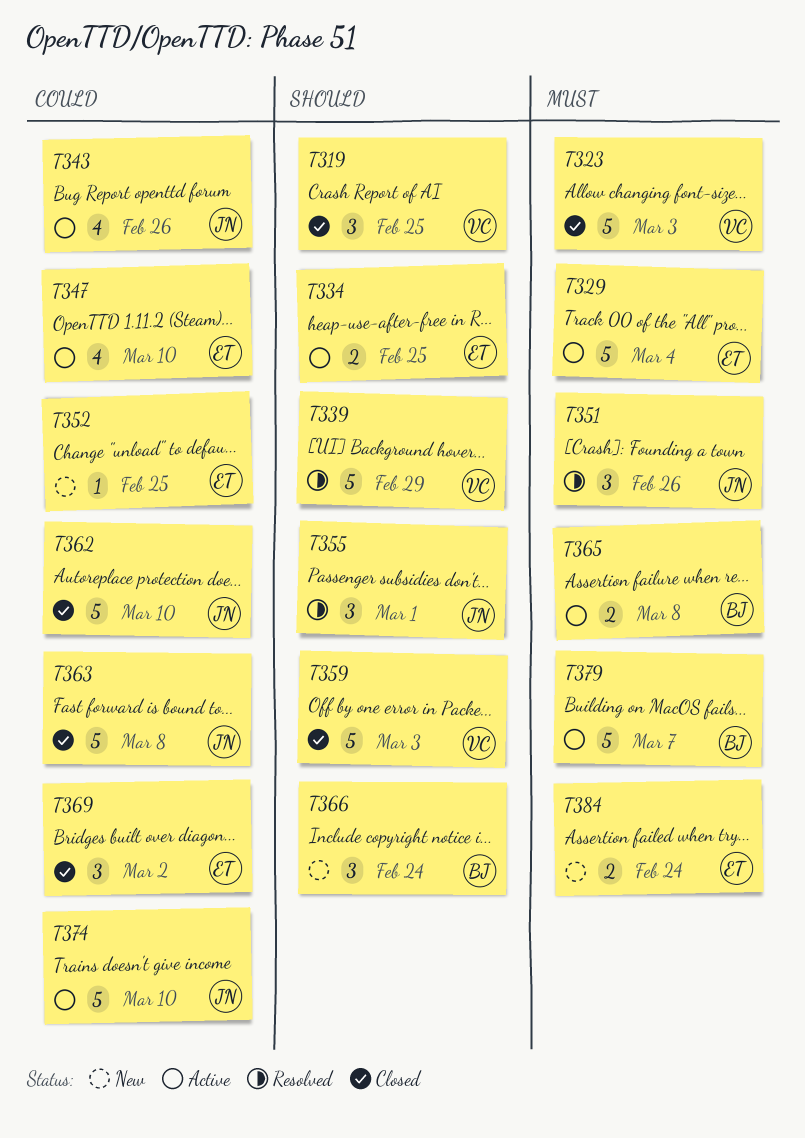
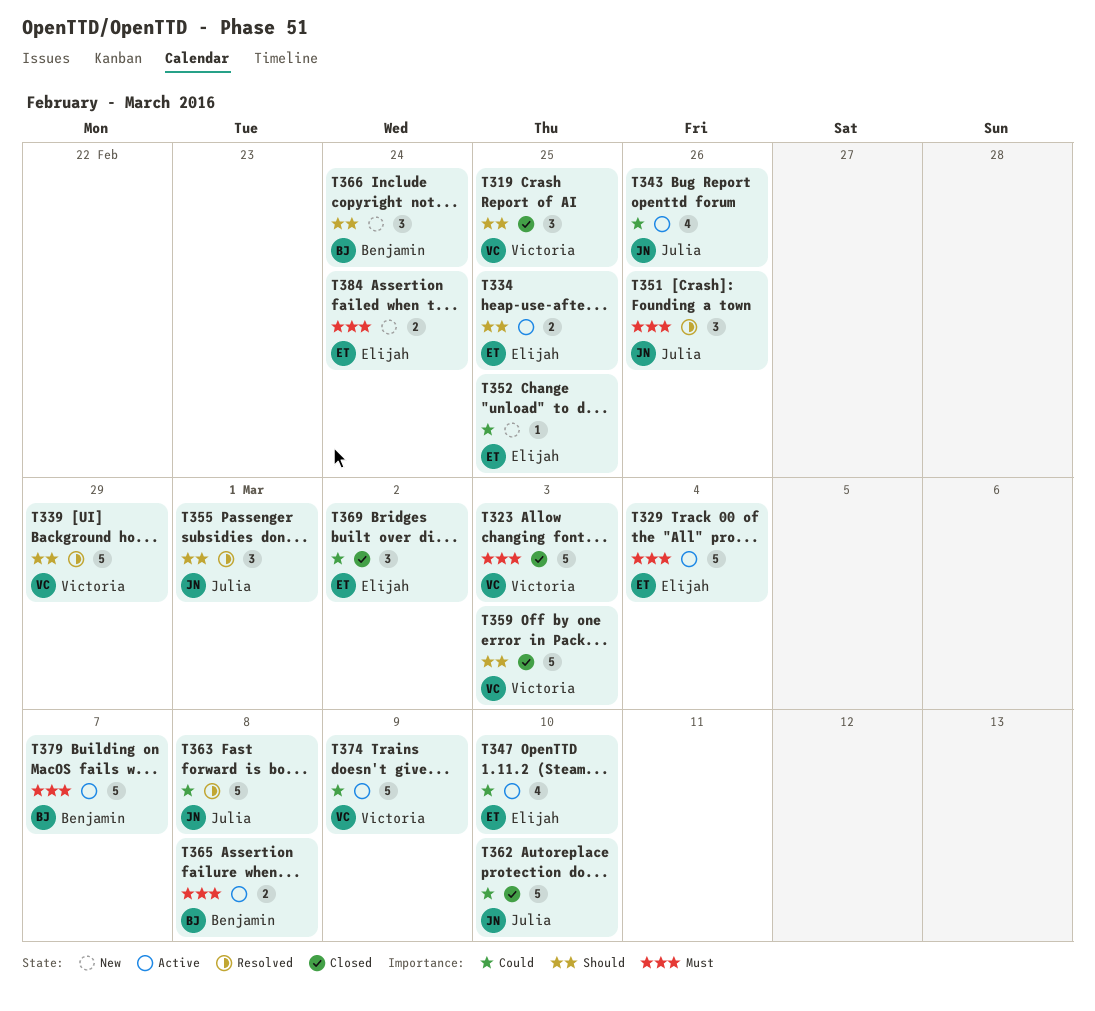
T363, status: Closed -> Resolved
T374, owner: Julia -> Victoria
T374, due: Mar 10 -> Mar 9

